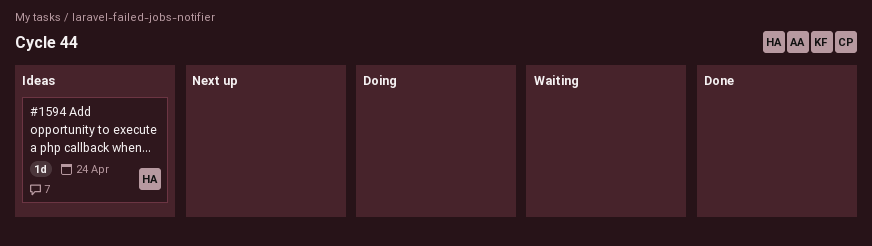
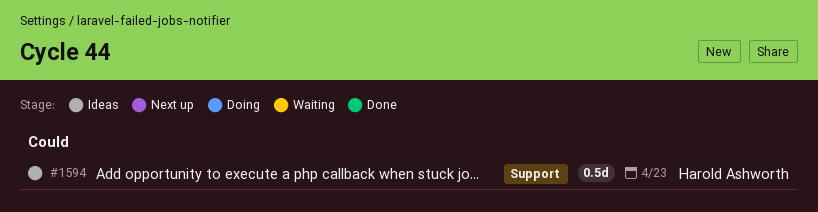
#1594, estimate: 1d -> 0.5d
#1594, due: Apr 24 -> Apr 23

